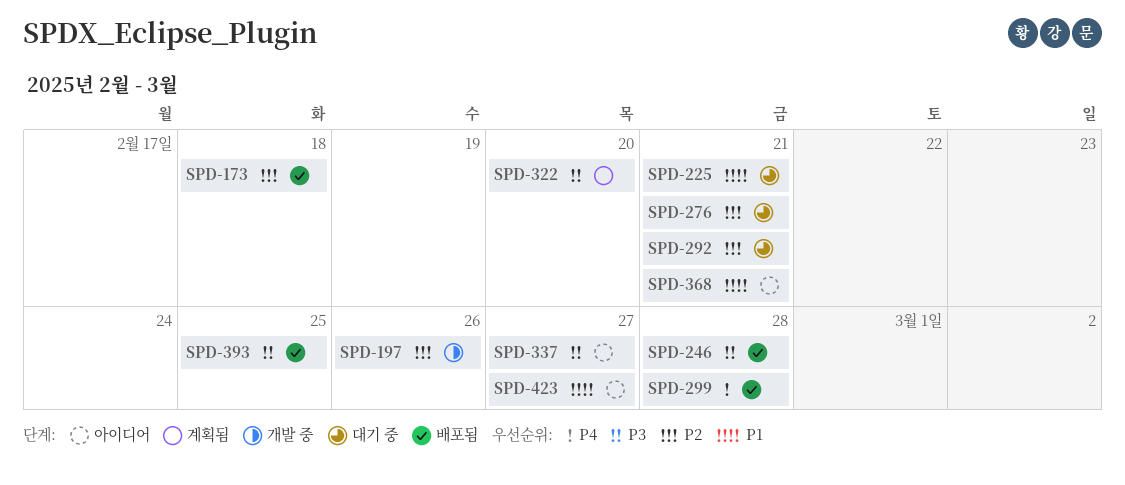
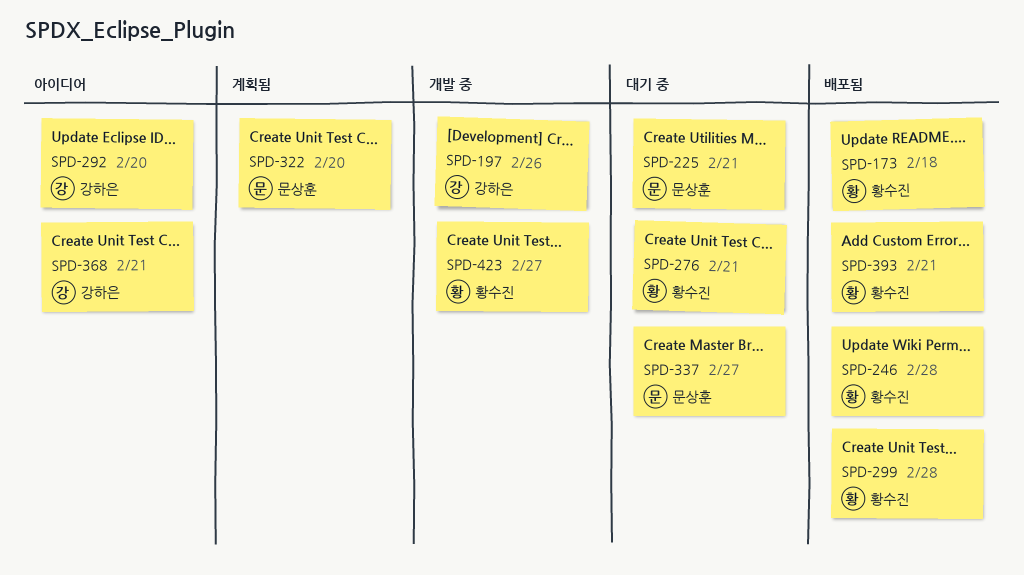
SPD-292, status: 대기 중 -> 아이디어
SPD-292, due: Feb 21 -> Feb 20
SPD-337, status: 아이디어 -> 대기 중
SPD-393, due: Feb 25 -> Feb 21
SPD-423, status: 아이디어 -> 개발 중

